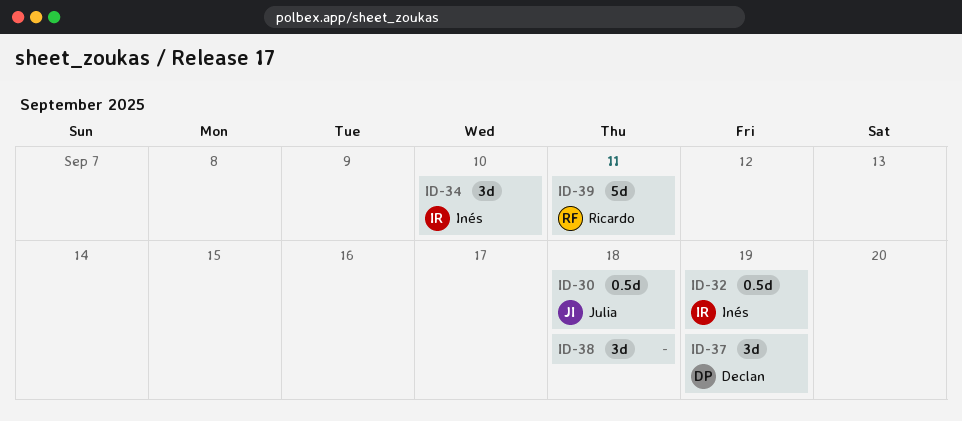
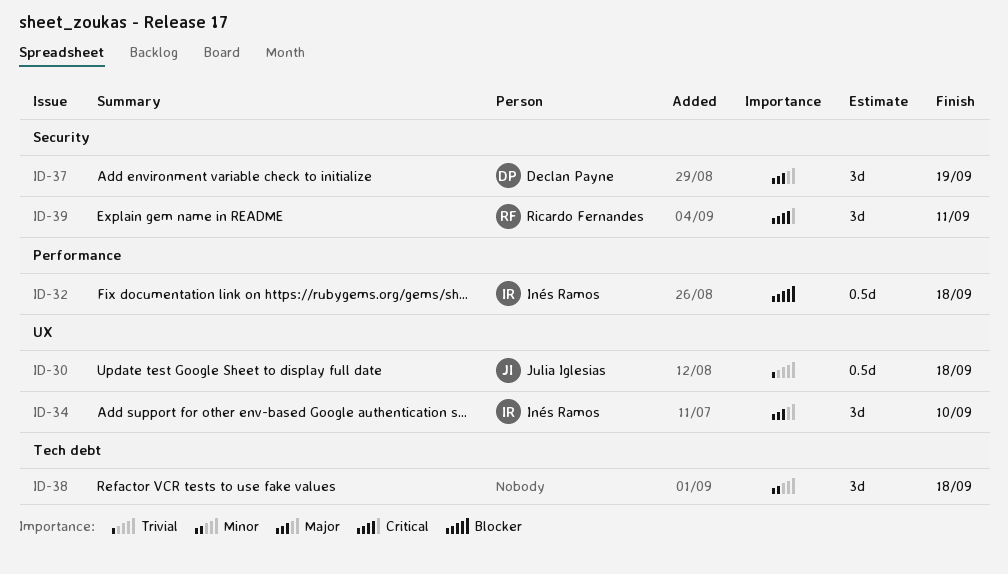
ID-32, due: Sep 19 -> Sep 18
ID-39, estimate: 5d -> 3d

